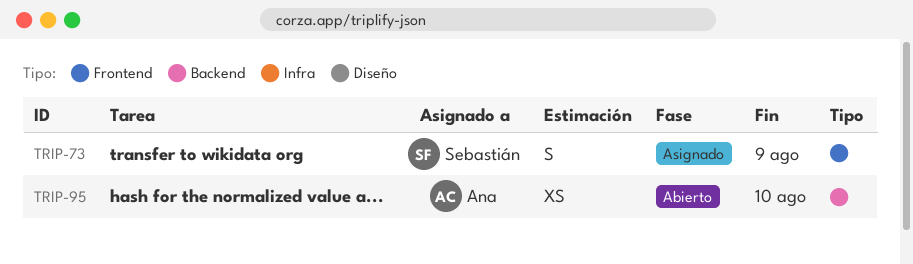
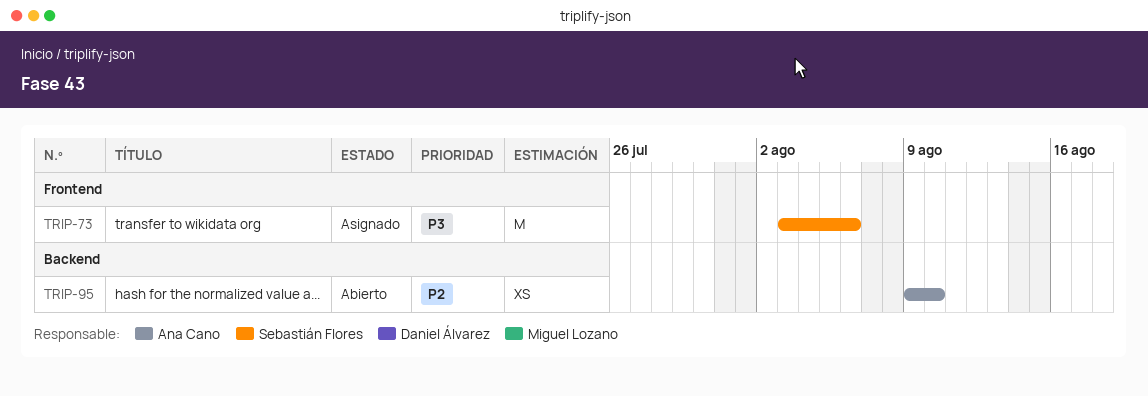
TRIP-73, estimate: S -> M
TRIP-73, due: Aug 9 -> Aug 6

